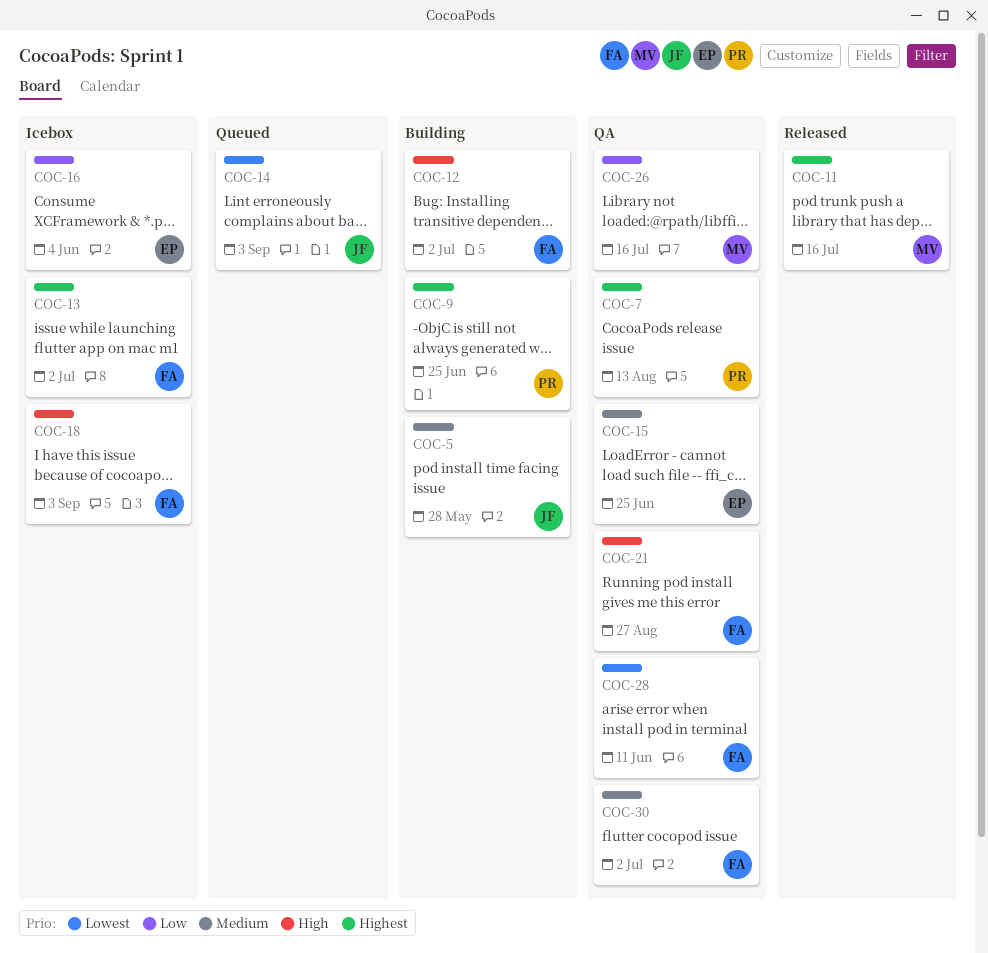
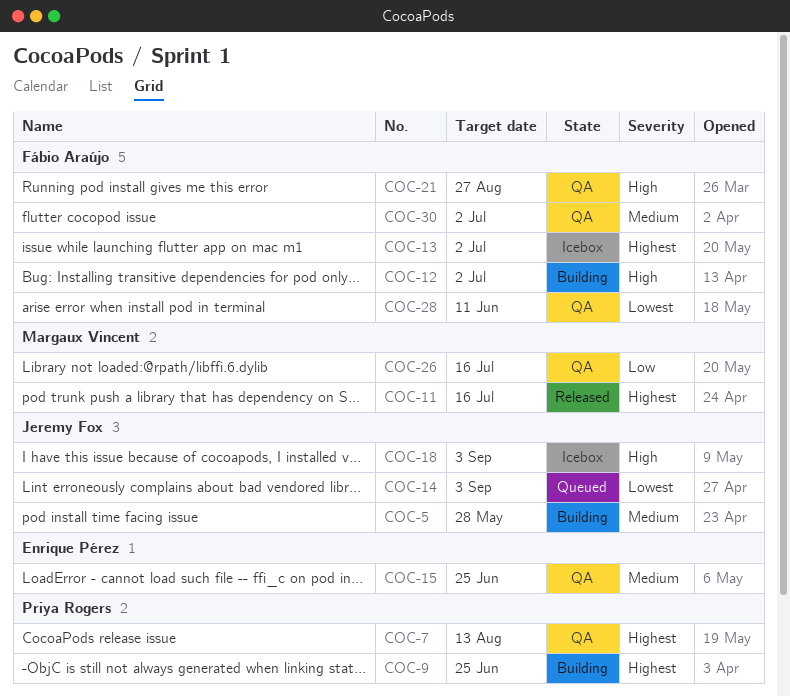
COC-16: present -> none
COC-18, owner: Fábio Araújo -> Jeremy Fox

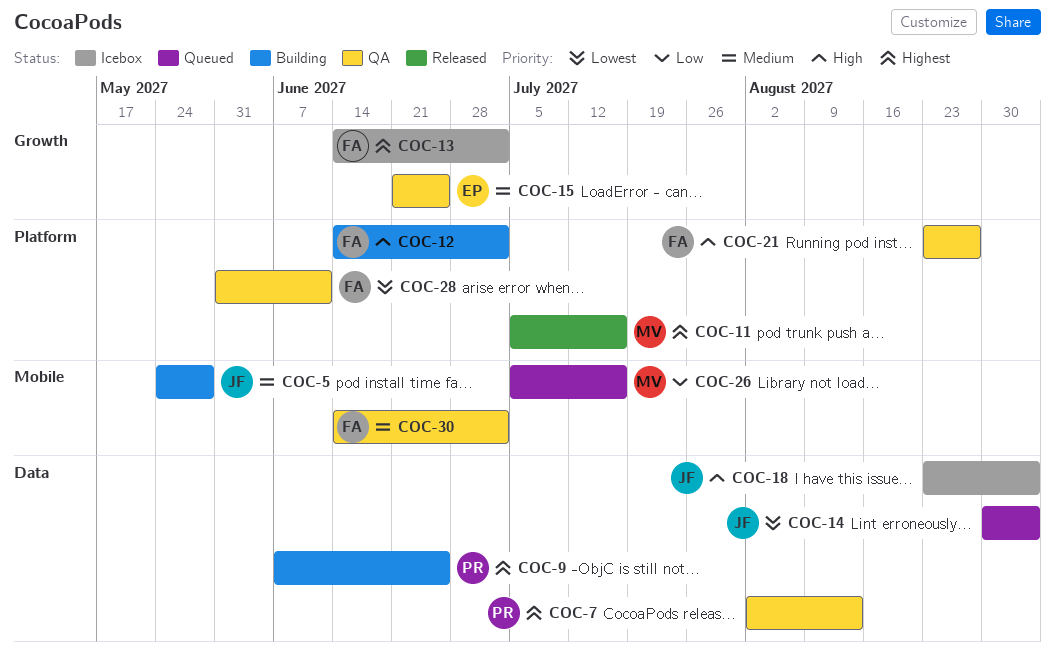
COC-26, status: QA -> Queued

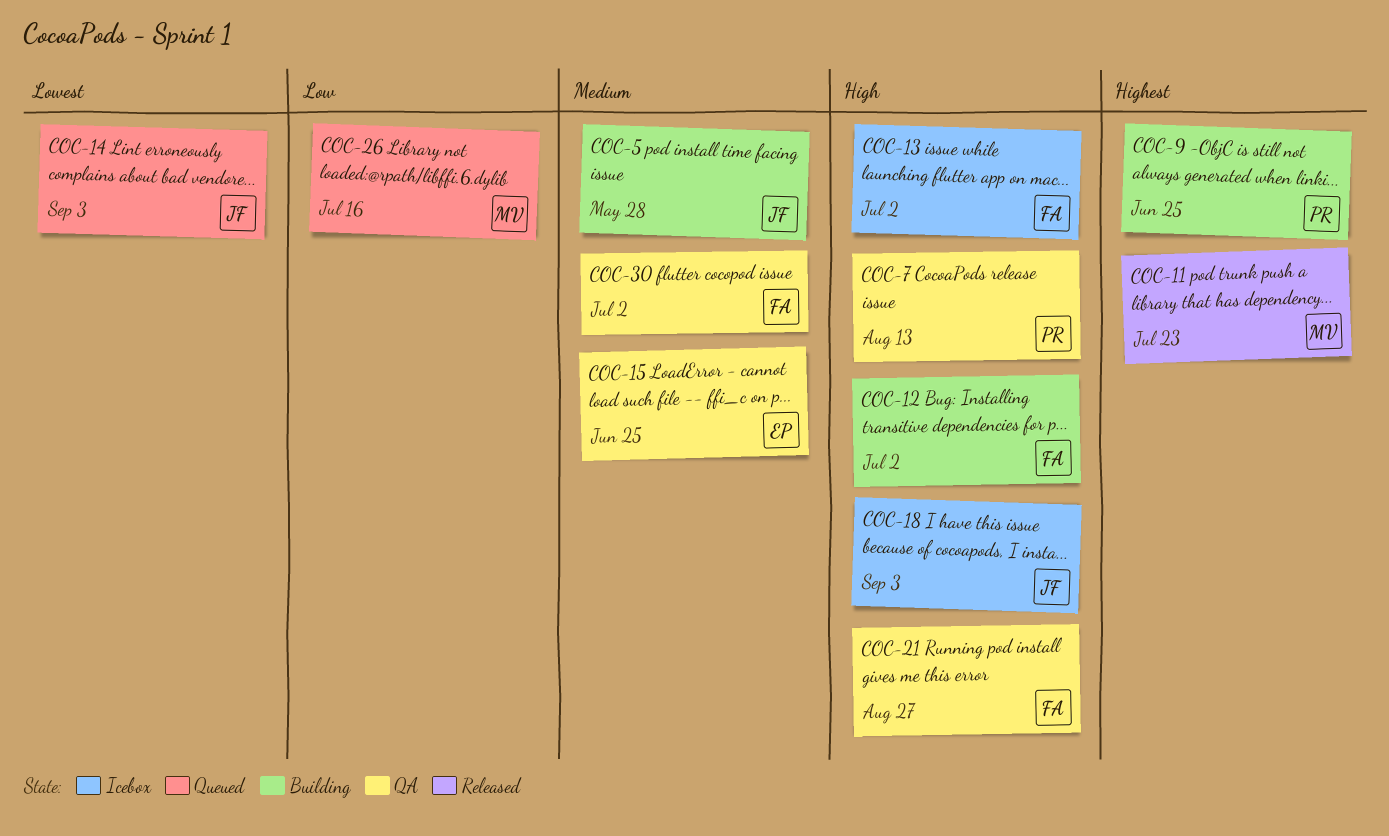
COC-7, priority: Highest -> High
COC-11, due: Jul 16 -> Jul 23
COC-13, priority: Highest -> High
COC-28: present -> none

